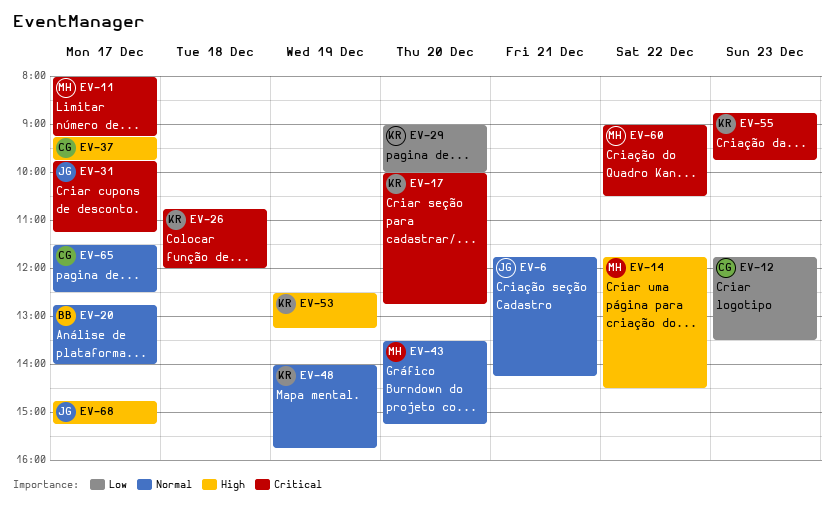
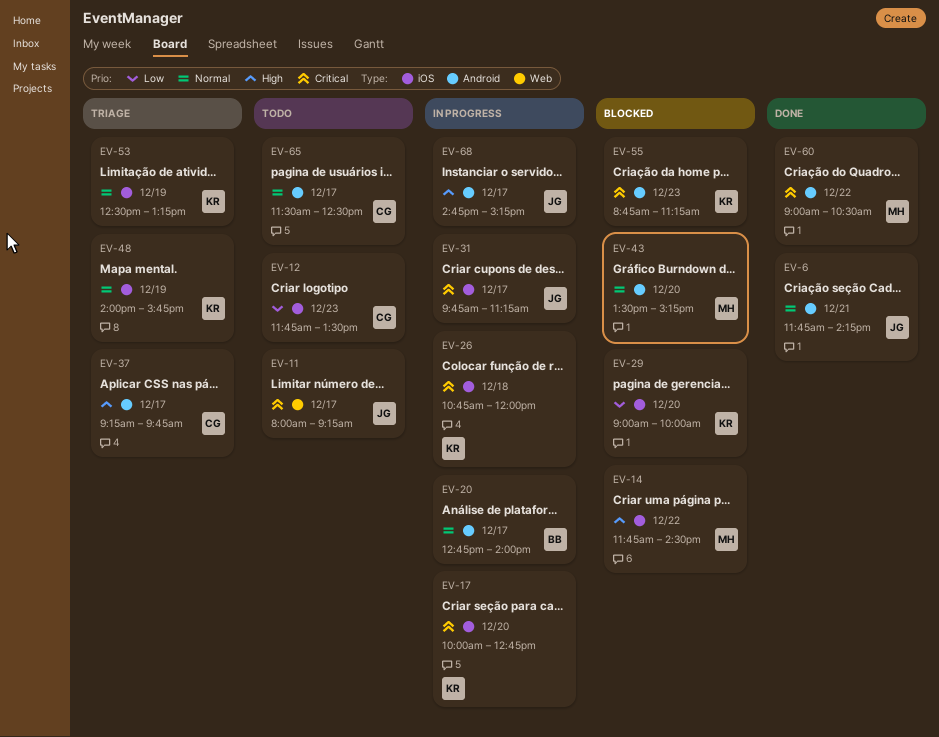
EV-11, owner: MH -> JG
EV-53, priority: High -> Normal
EV-55, ends: 09:45 -> 11:15

